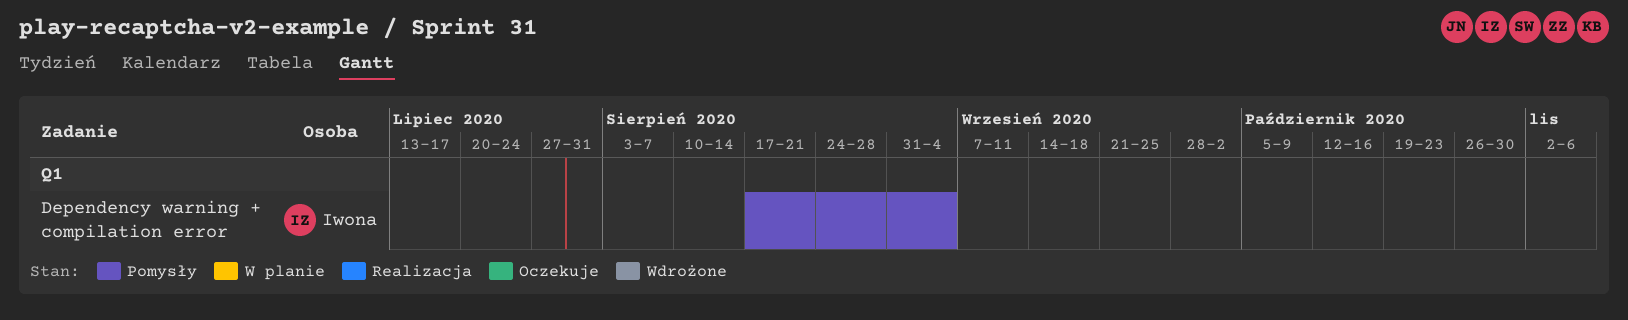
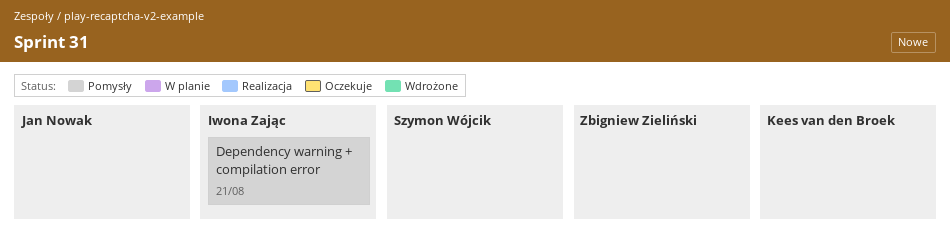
Dependency warning + compilation error, due: Sep 4 -> Aug 21

